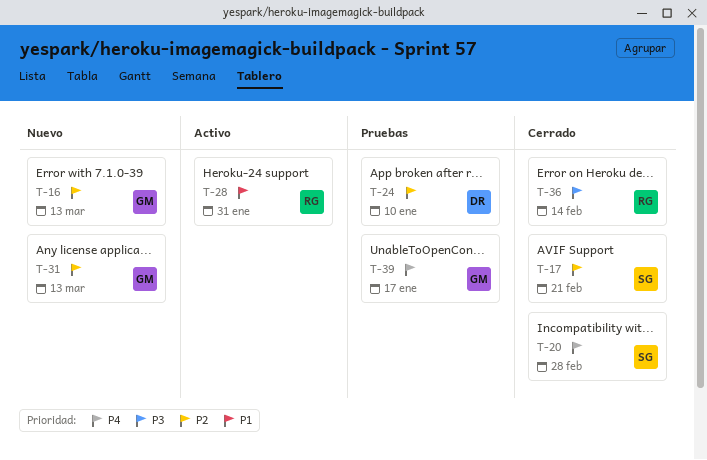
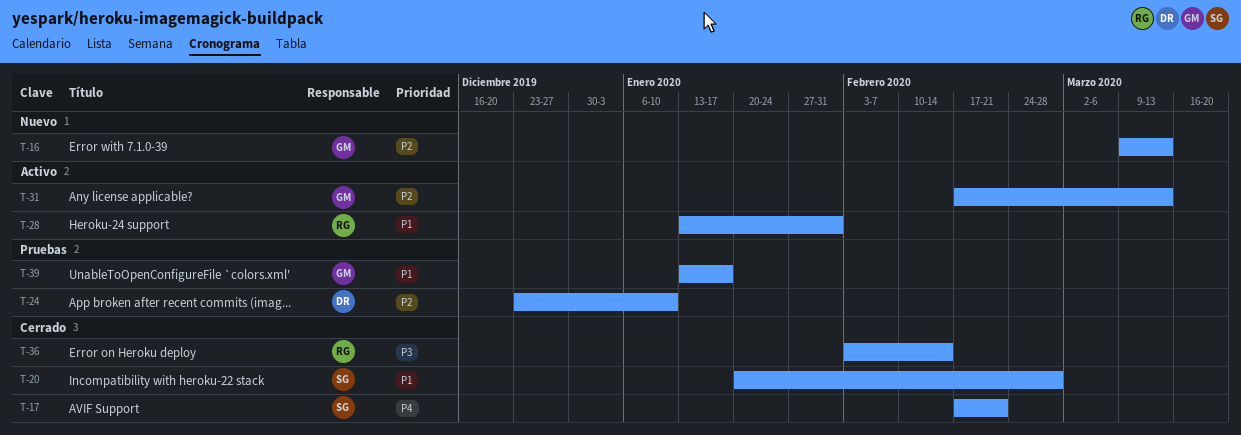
T-17, priority: P2 -> P4
T-20, priority: P4 -> P1
T-31, status: Nuevo -> Activo
T-39, priority: P4 -> P1

